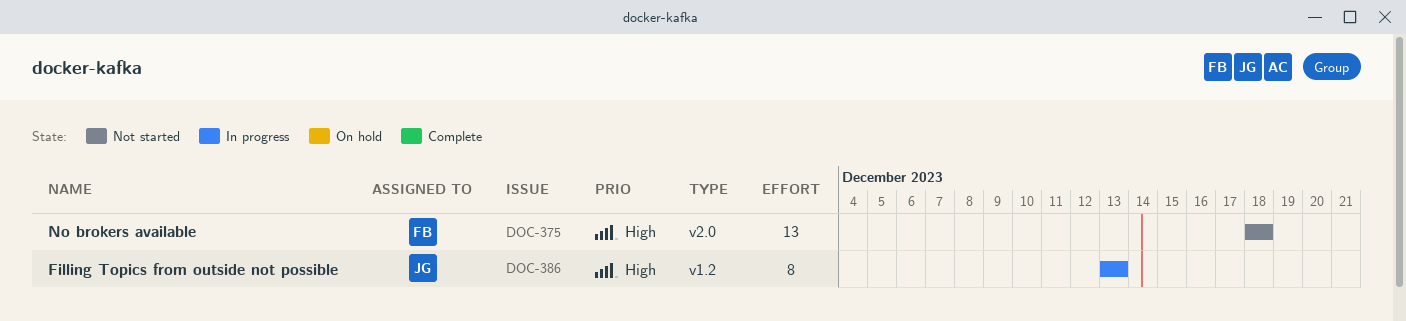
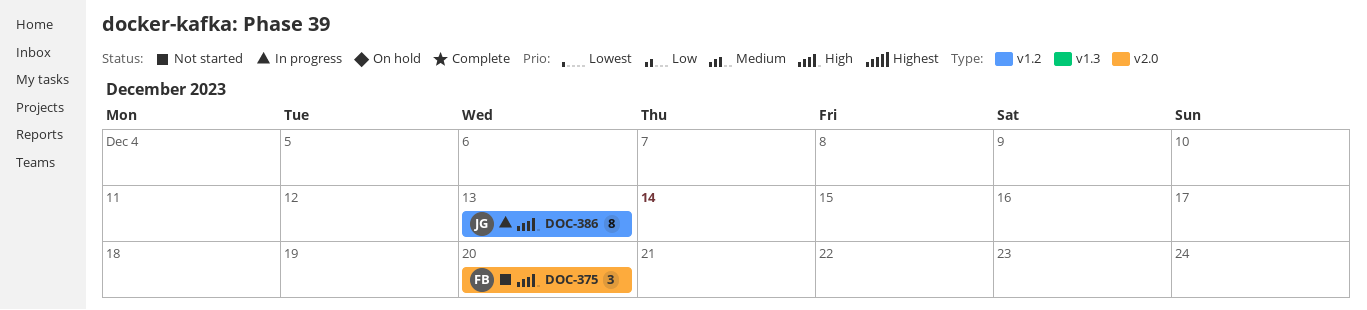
DOC-375, estimate: 13 -> 3
DOC-375, start: Dec 18 -> Dec 20
DOC-375, due: Dec 18 -> Dec 20

